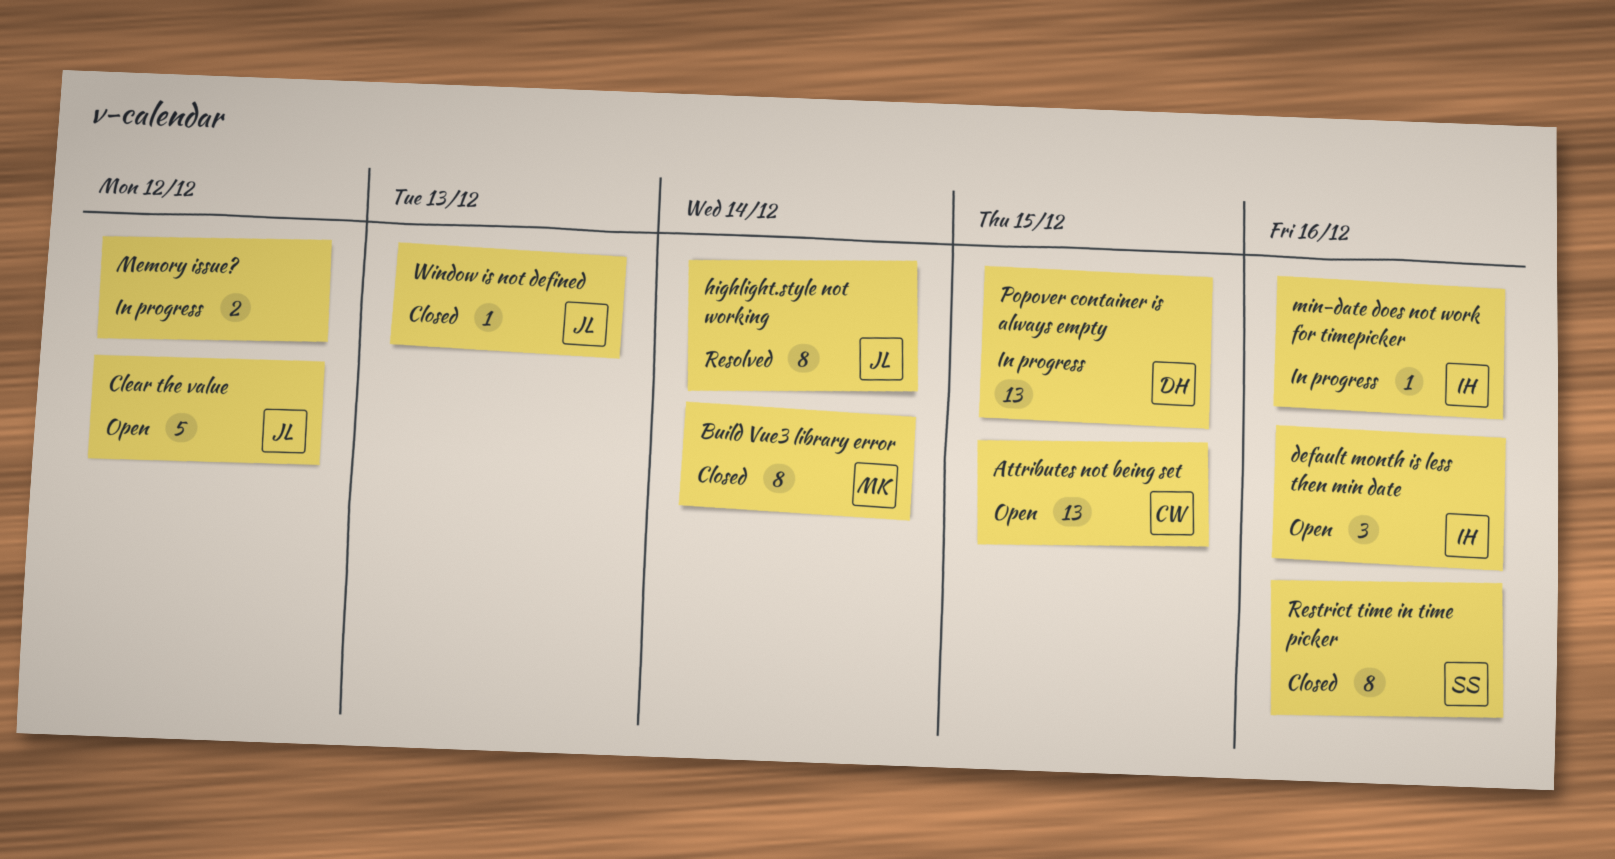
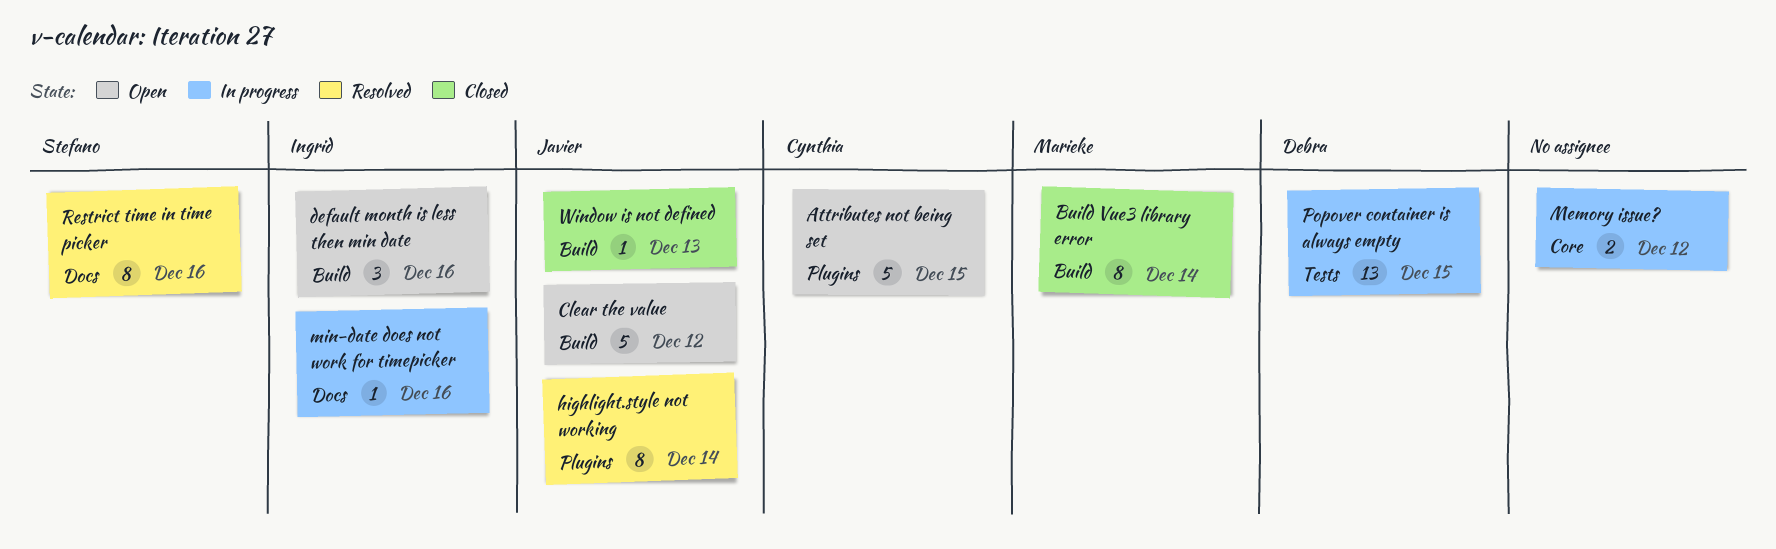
Attributes not being set, estimate: 13 -> 5
Restrict time in time picker, status: Closed -> Resolved

